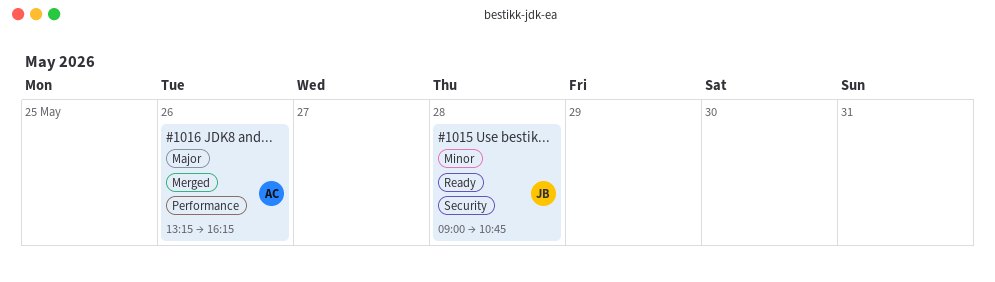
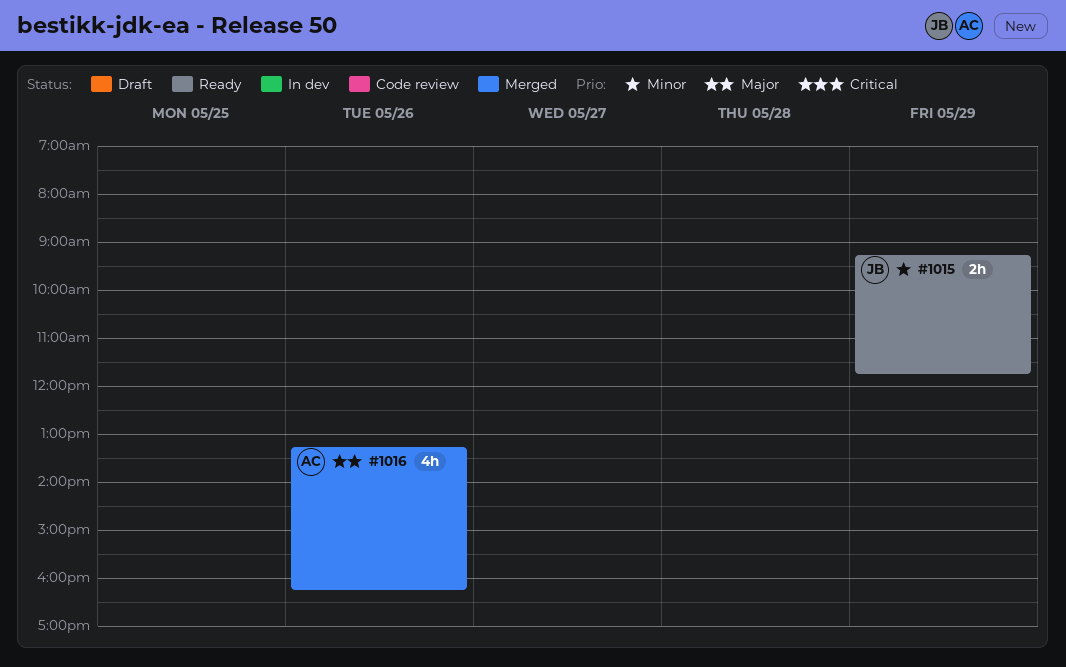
#1015, day: May 28 -> May 29
#1015, begins: 09:00 -> 09:15
#1015, ends: 10:45 -> 11:45

